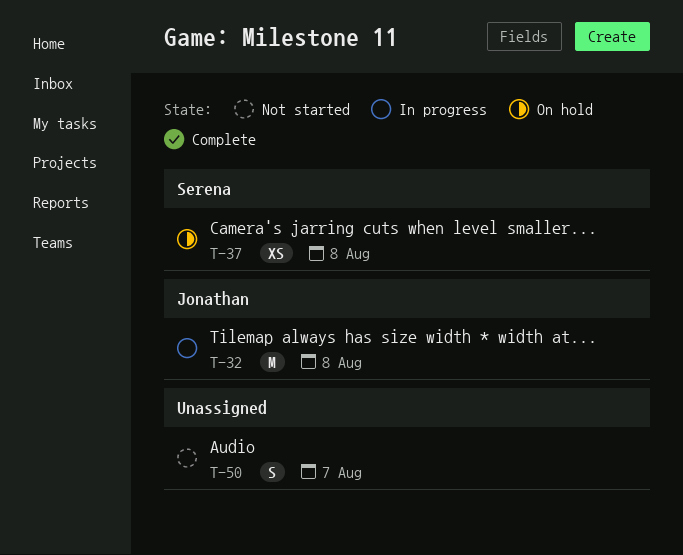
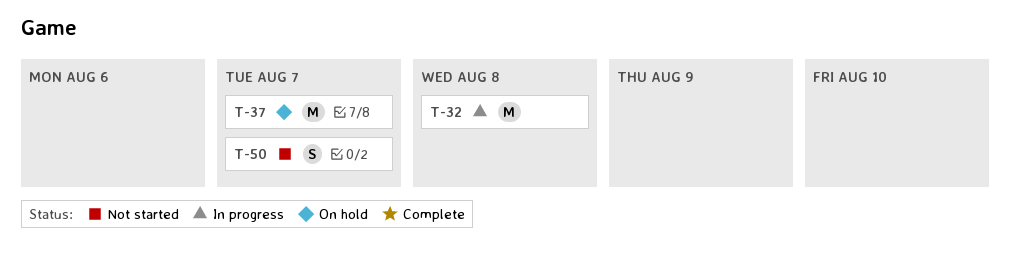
T-37, estimate: XS -> M
T-37, due: Aug 8 -> Aug 7

